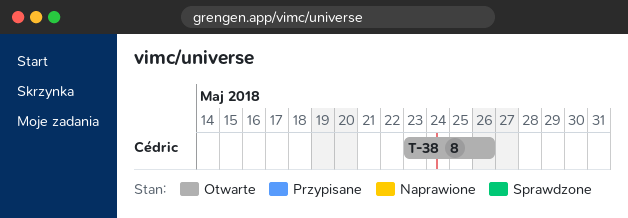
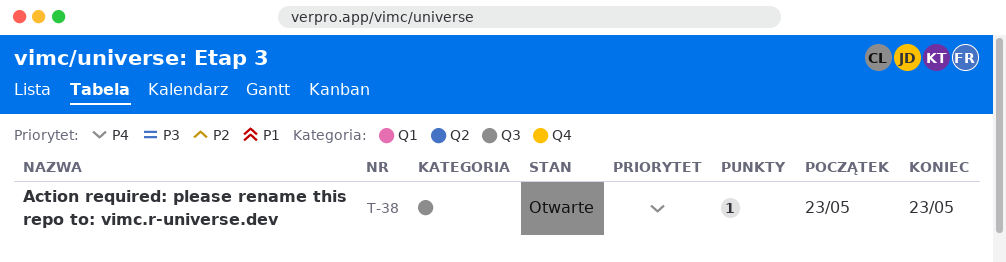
T-38, estimate: 8 -> 1
T-38, due: May 26 -> May 23

